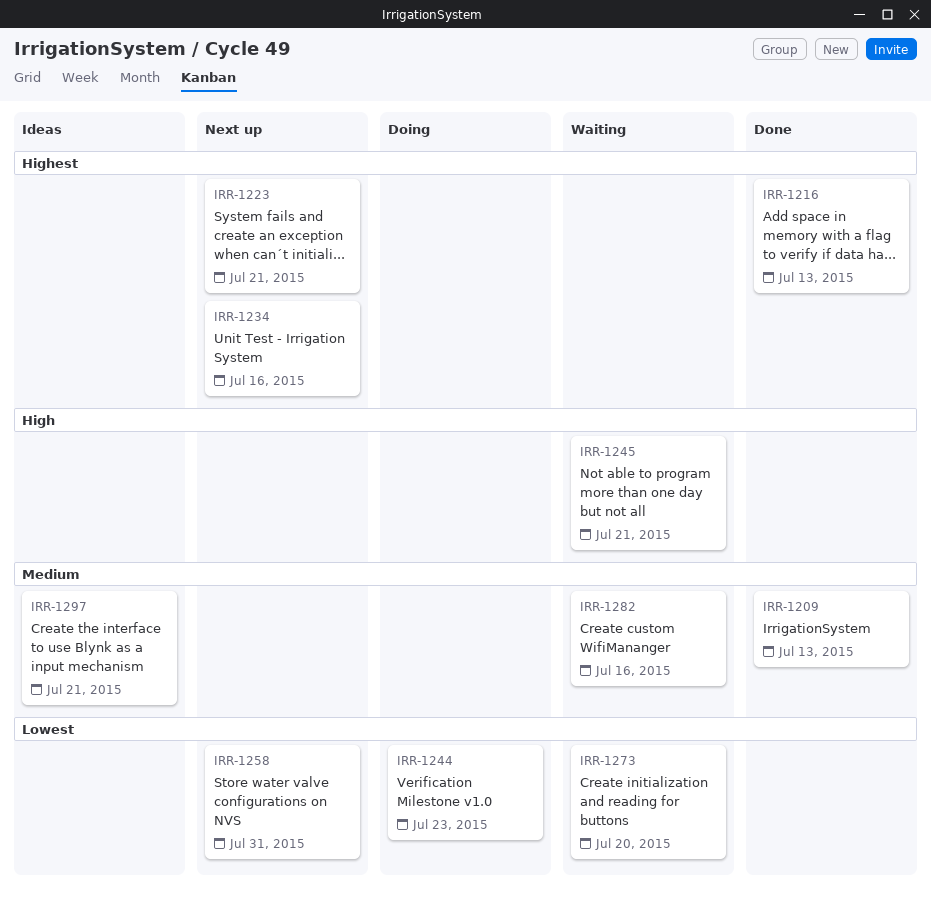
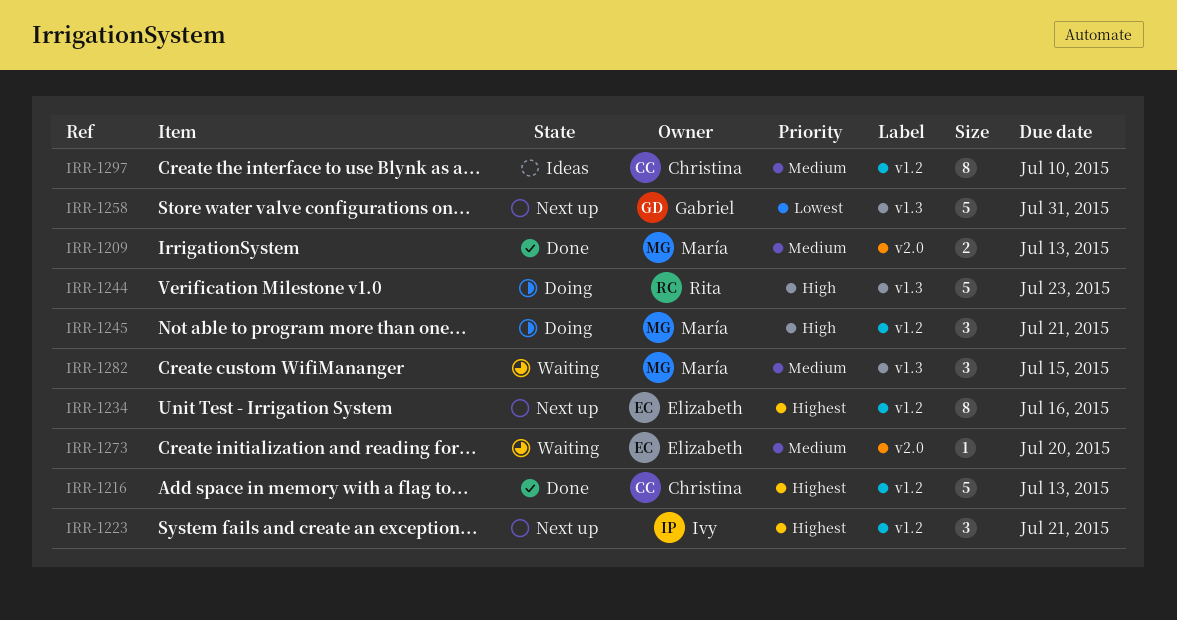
IRR-1244, priority: Lowest -> High
IRR-1245, status: Waiting -> Doing
IRR-1273, priority: Lowest -> Medium
IRR-1282, due: Jul 16 -> Jul 15
IRR-1297, due: Jul 21 -> Jul 10

